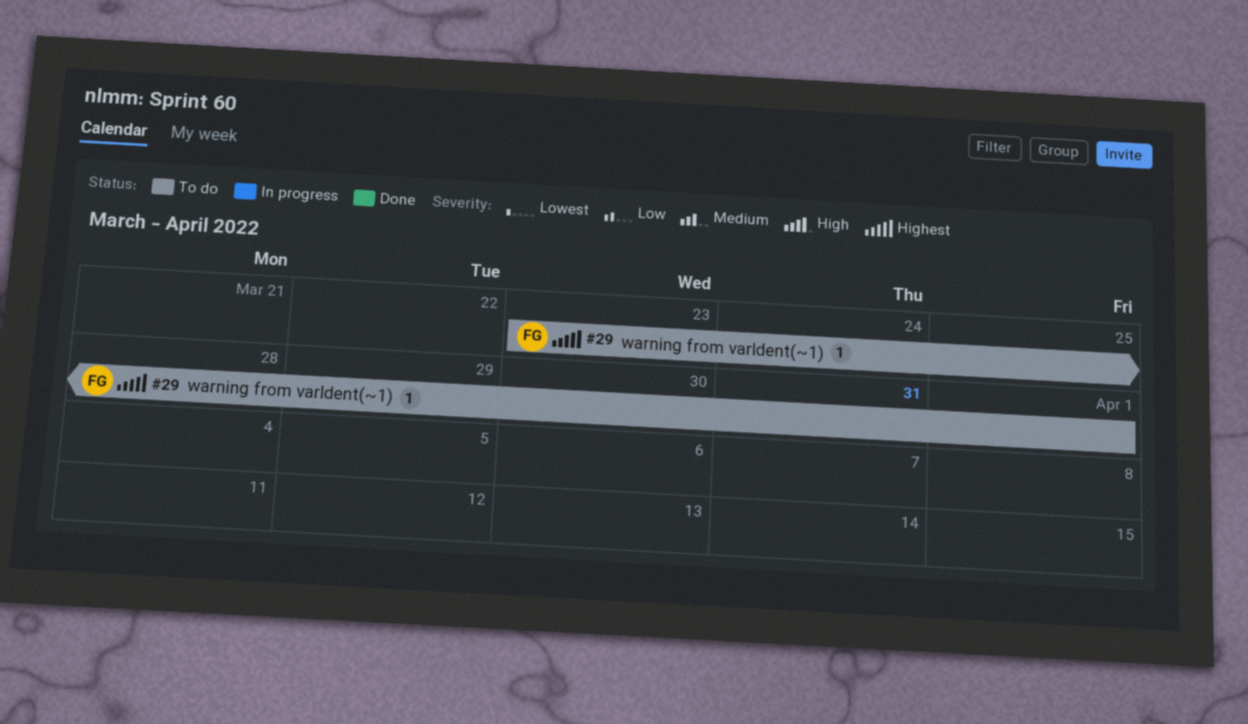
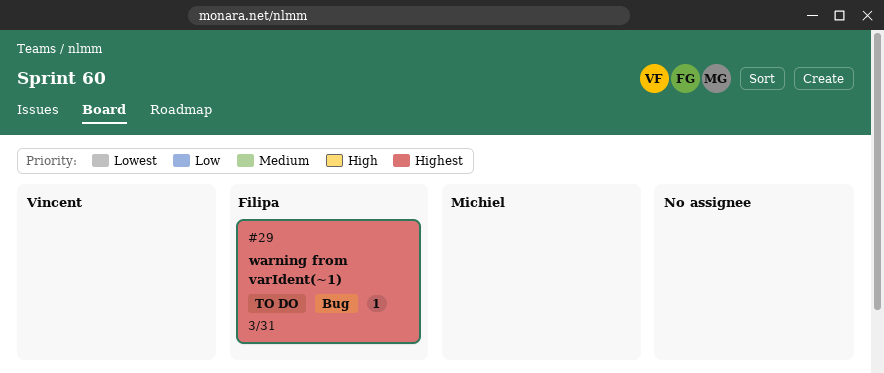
#29, due: Apr 1 -> Mar 31

